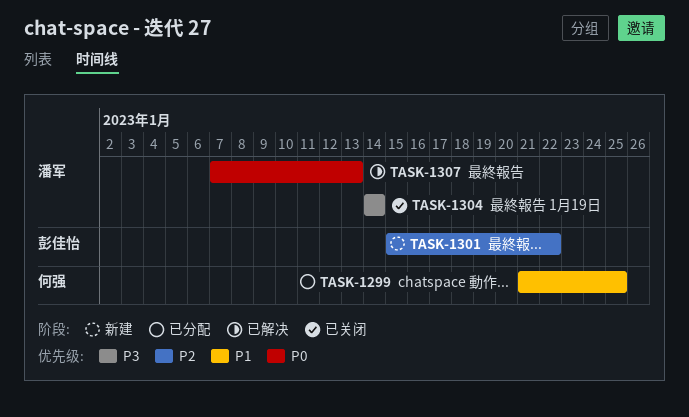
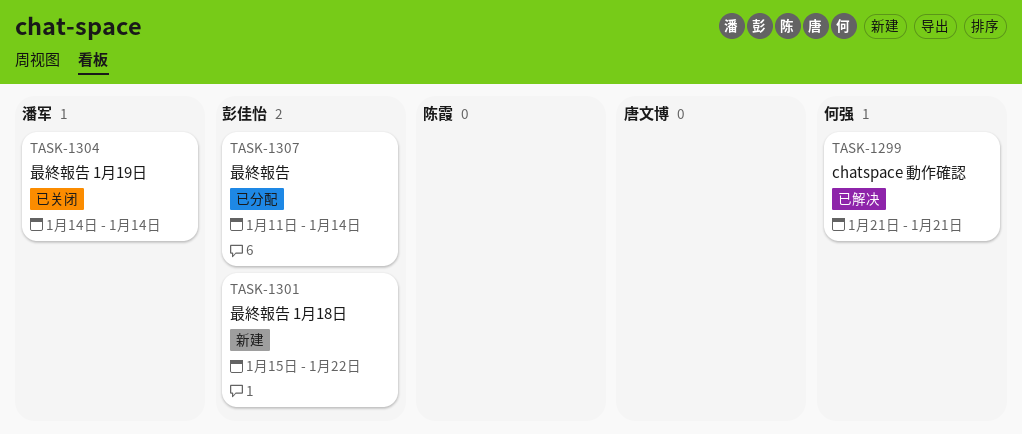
TASK-1299, status: 已分配 -> 已解决
TASK-1299, due: Jan 25 -> Jan 21
TASK-1307, status: 已解决 -> 已分配
TASK-1307, owner: 潘军 -> 彭佳怡
TASK-1307, start: Jan 7 -> Jan 11
TASK-1307, due: Jan 13 -> Jan 14

